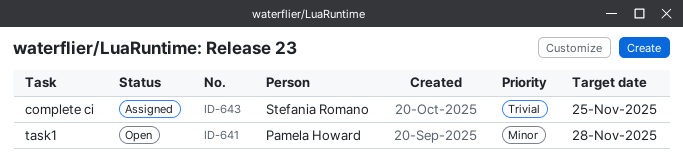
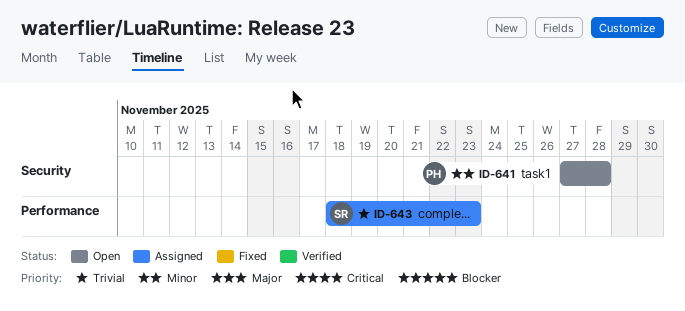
ID-643, due: Nov 25 -> Nov 23

